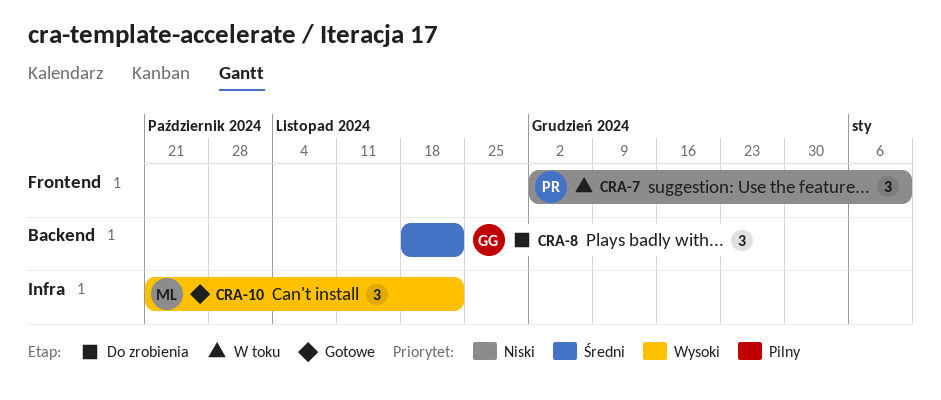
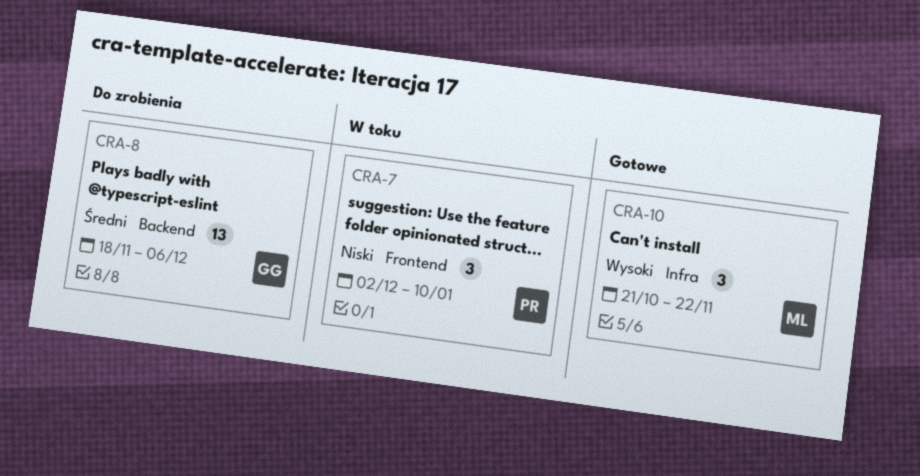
CRA-8, estimate: 3 -> 13
CRA-8, due: Nov 22 -> Dec 6

